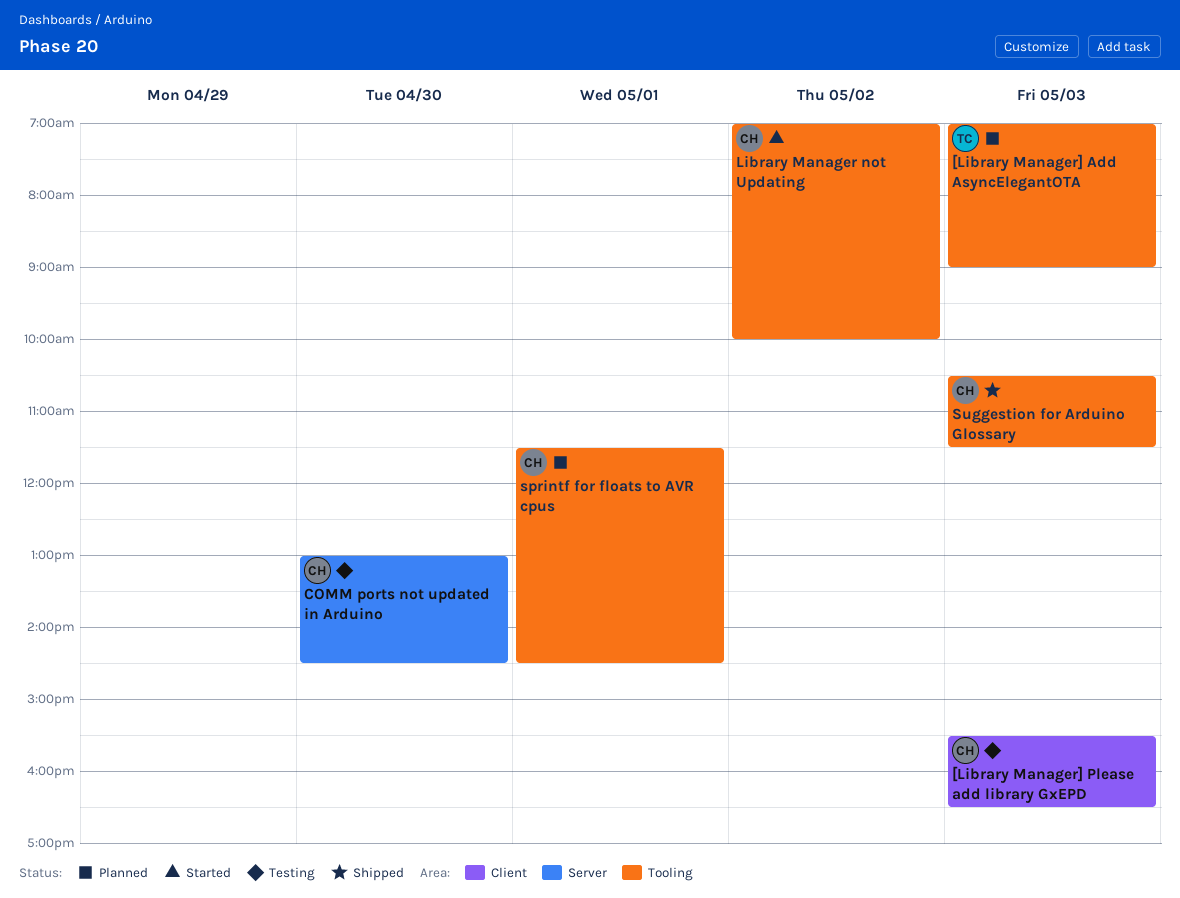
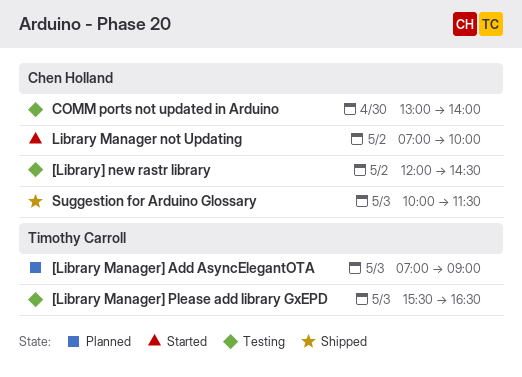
[Library Manager] Please add library GxEPD, owner: Chen Holland -> Timothy Carroll
[Library] new rastr library: none -> present
COMM ports not updated in Arduino, ends: 14:30 -> 14:00
sprintf for floats to AVR cpus: present -> none
Suggestion for Arduino Glossary, begins: 10:30 -> 10:00

